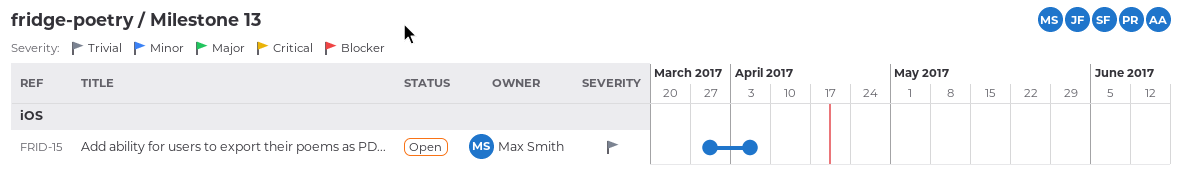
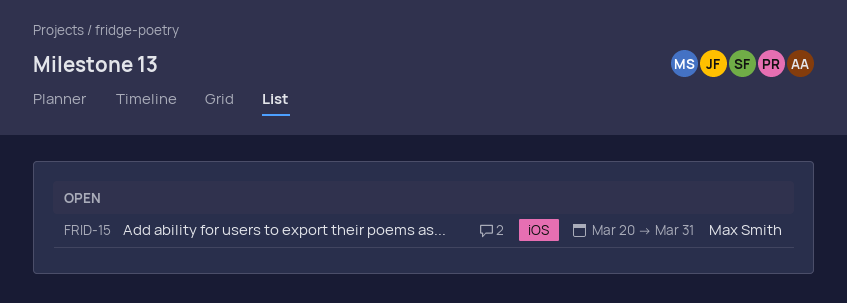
FRID-15, start: Mar 27 -> Mar 20
FRID-15, due: Apr 7 -> Mar 31

